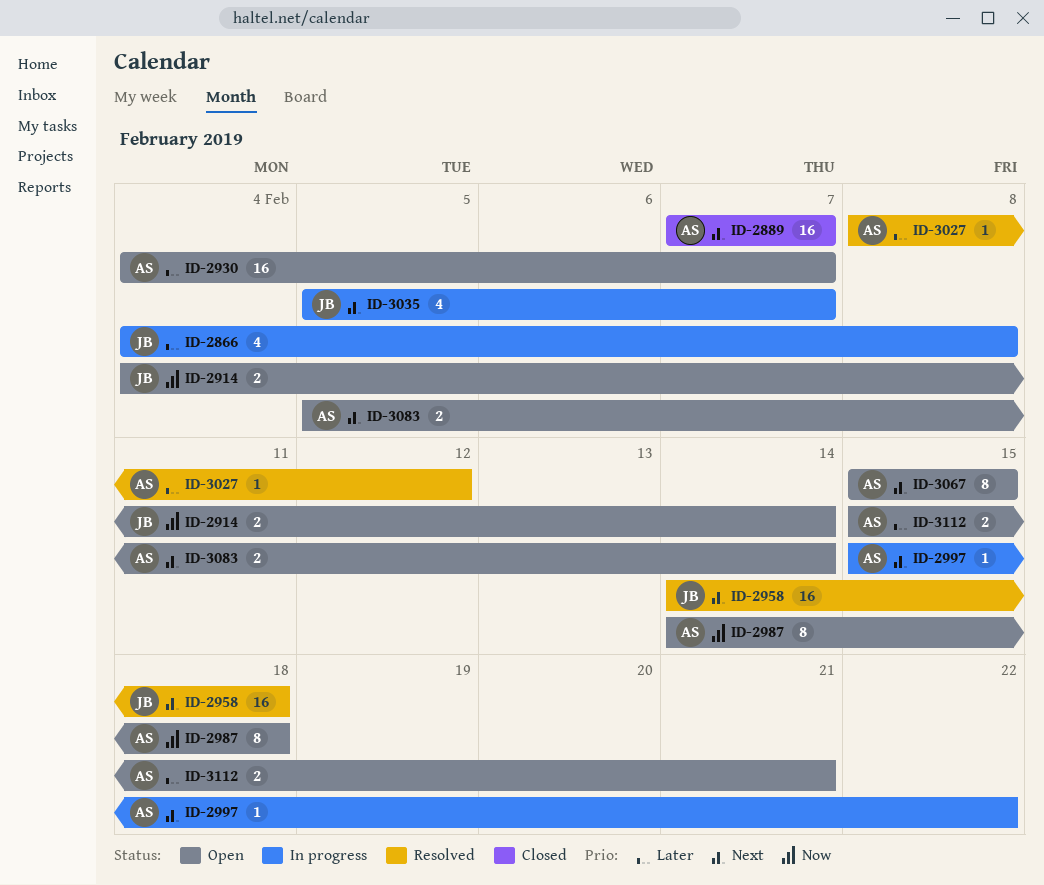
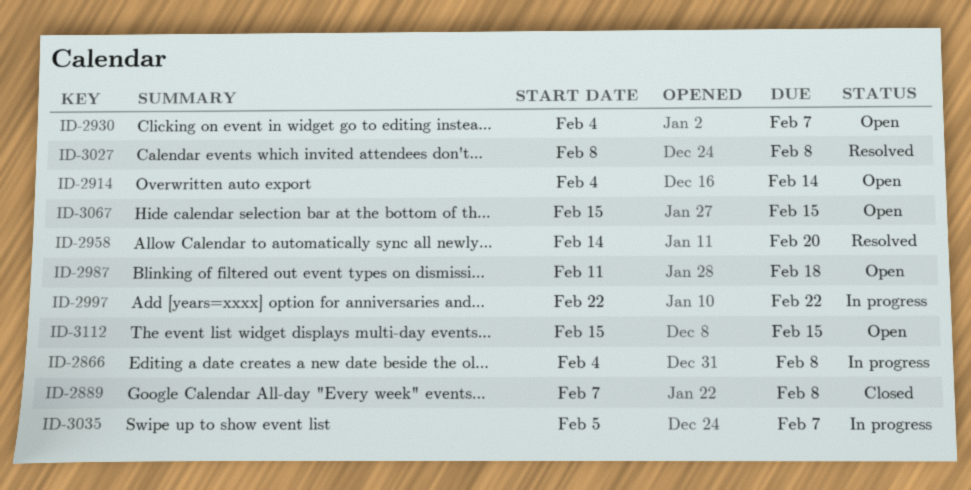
ID-2889, due: Feb 7 -> Feb 8
ID-2958, due: Feb 18 -> Feb 20
ID-2987, start: Feb 14 -> Feb 11
ID-2997, start: Feb 15 -> Feb 22
ID-3027, due: Feb 12 -> Feb 8
ID-3083: present -> none
ID-3112, due: Feb 21 -> Feb 15

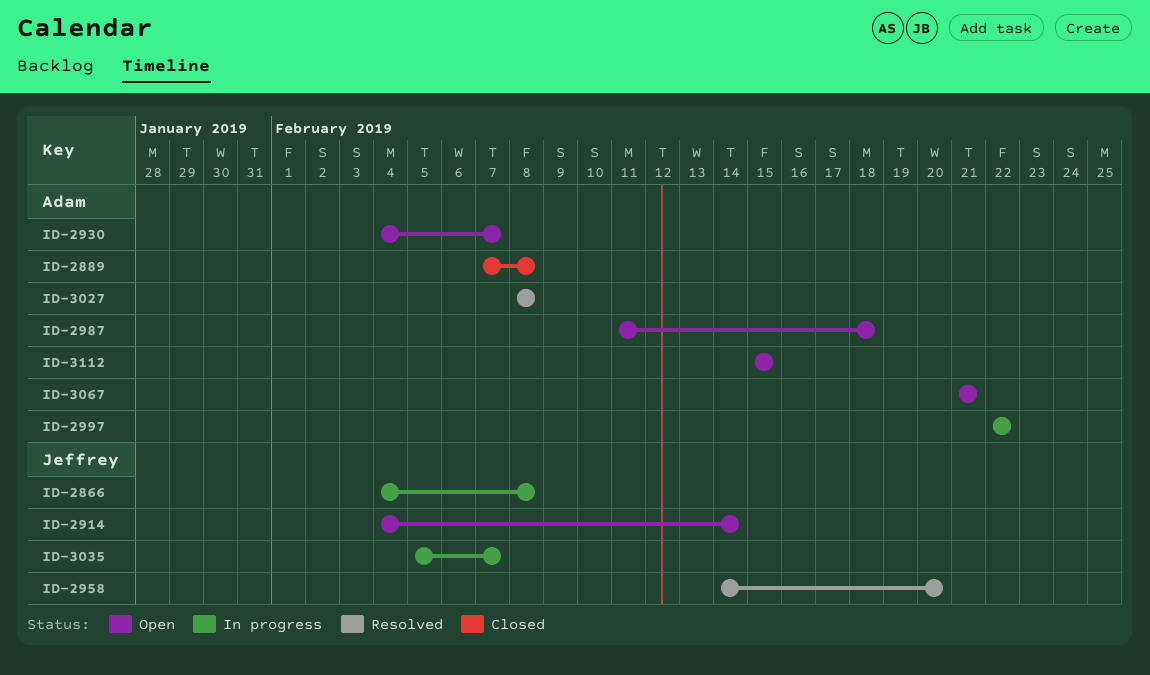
ID-3067, start: Feb 15 -> Feb 21
ID-3067, due: Feb 15 -> Feb 21

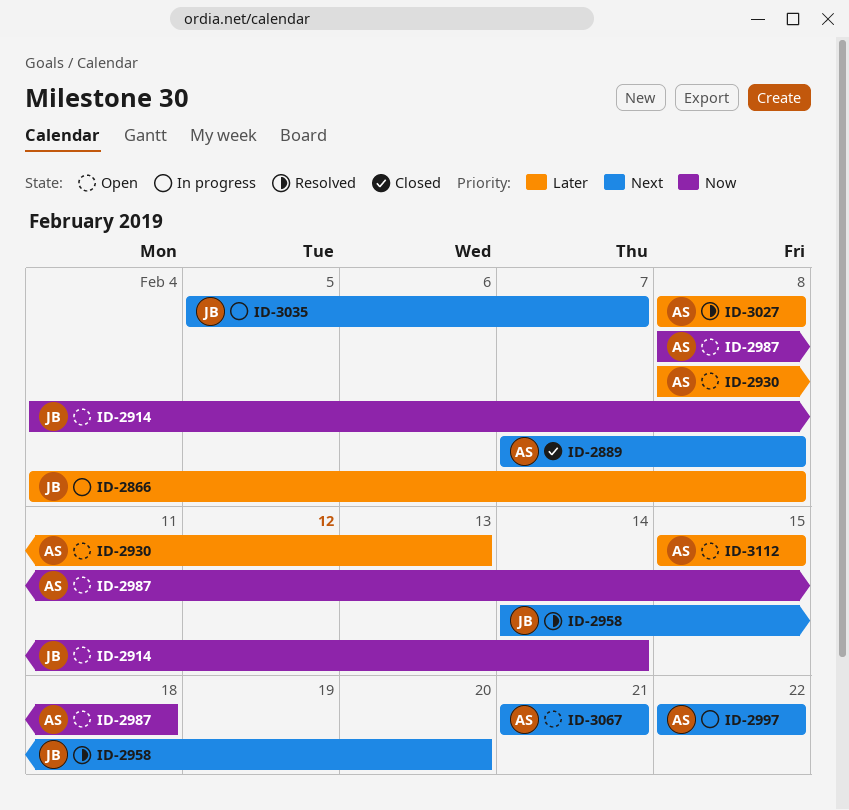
ID-2930, start: Feb 4 -> Feb 8
ID-2930, due: Feb 7 -> Feb 13
ID-2987, start: Feb 11 -> Feb 8

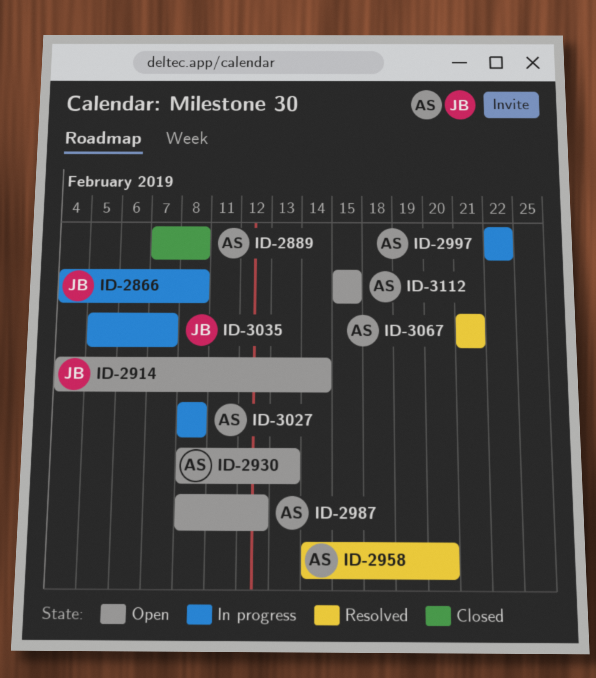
ID-2958, owner: JB -> AS
ID-2987, due: Feb 18 -> Feb 12
ID-3027, status: Resolved -> In progress
ID-3067, status: Open -> Resolved

